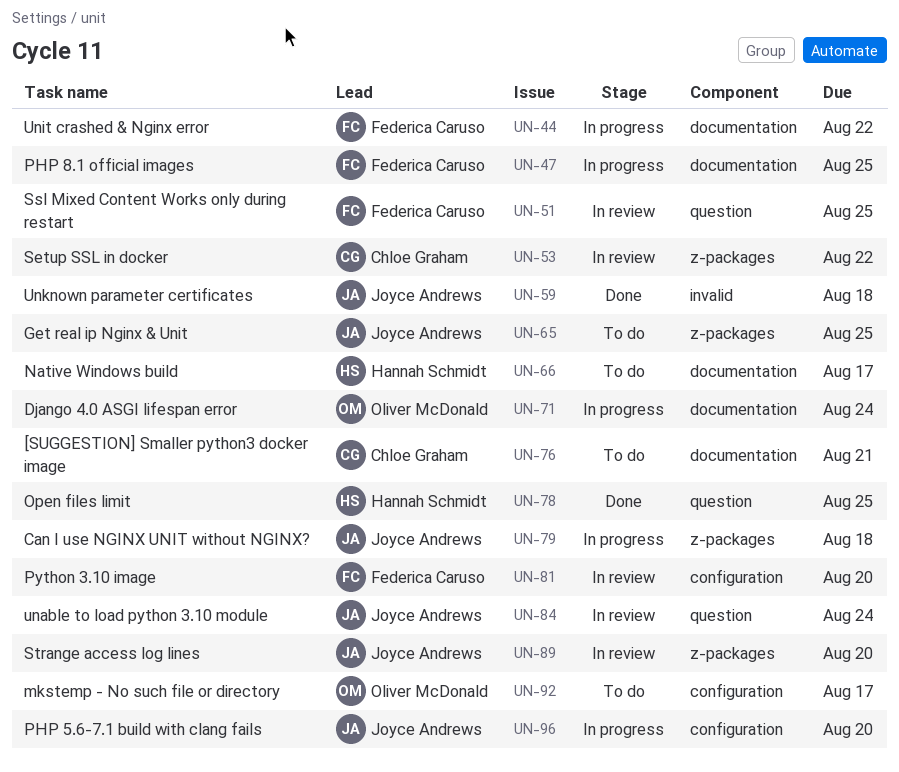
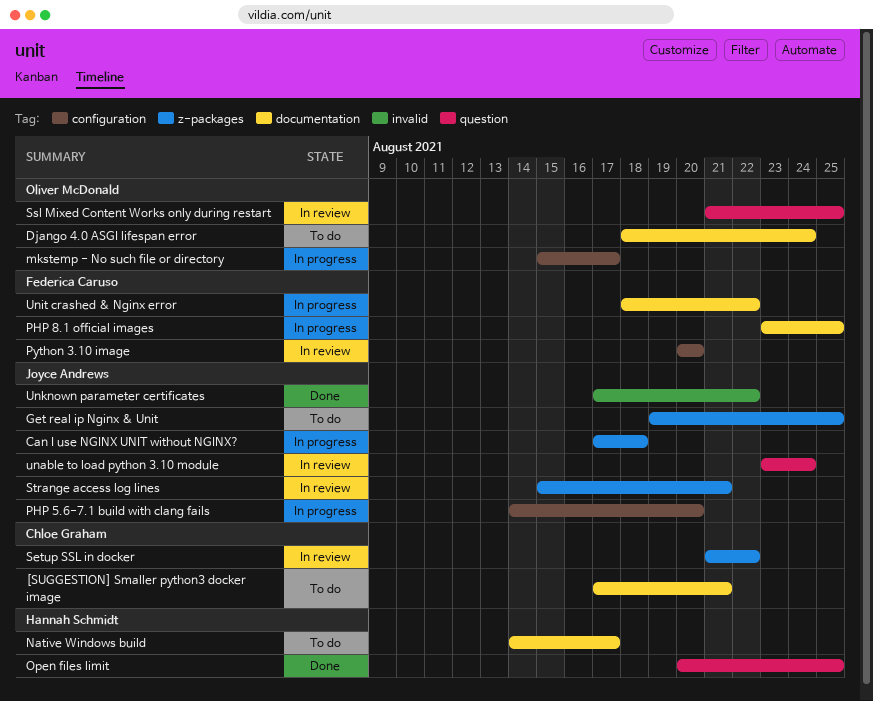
Django 4.0 ASGI lifespan error, status: In progress -> To do
mkstemp - No such file or directory, status: To do -> In progress
Ssl Mixed Content Works only during restart, owner: Federica Caruso -> Oliver McDonald
Strange access log lines, due: Aug 20 -> Aug 21
Unknown parameter certificates, due: Aug 18 -> Aug 22

